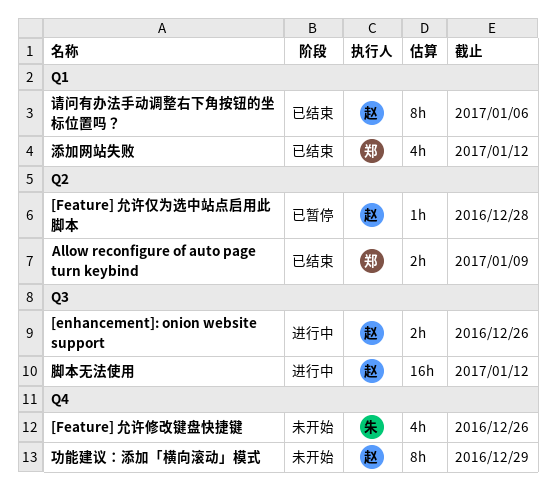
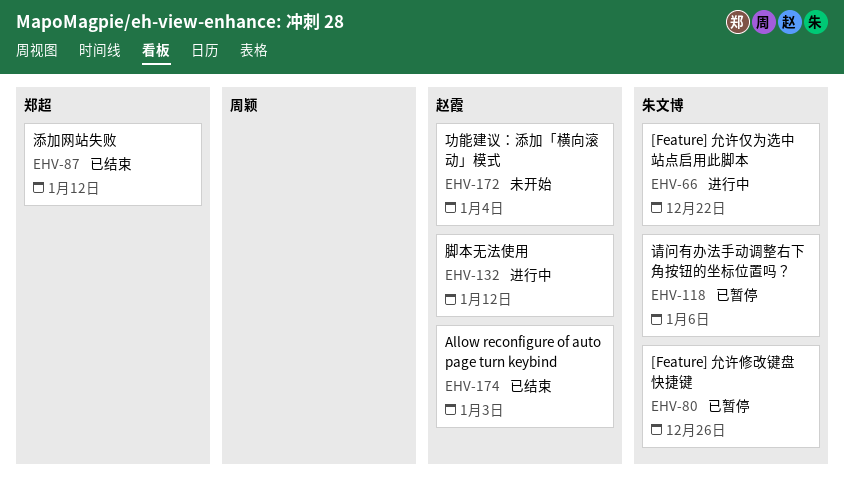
[enhancement]: onion website support: present -> none
[Feature] 允许仅为选中站点启用此脚本, status: 已暂停 -> 进行中
[Feature] 允许仅为选中站点启用此脚本, owner: 赵霞 -> 朱文博
[Feature] 允许仅为选中站点启用此脚本, due: Dec 28 -> Dec 22
[Feature] 允许修改键盘快捷键, status: 未开始 -> 已暂停
Allow reconfigure of auto page turn keybind, owner: 郑超 -> 赵霞
Allow reconfigure of auto page turn keybind, due: Jan 9 -> Jan 3
功能建议：添加「横向滚动」模式, due: Dec 29 -> Jan 4
请问有办法手动调整右下角按钮的坐标位置吗？, status: 已结束 -> 已暂停
请问有办法手动调整右下角按钮的坐标位置吗？, owner: 赵霞 -> 朱文博

